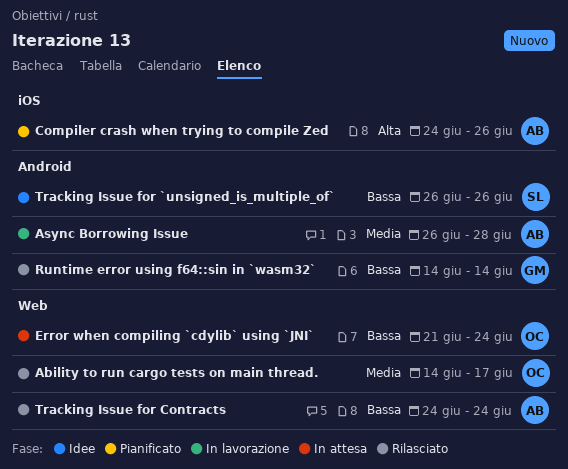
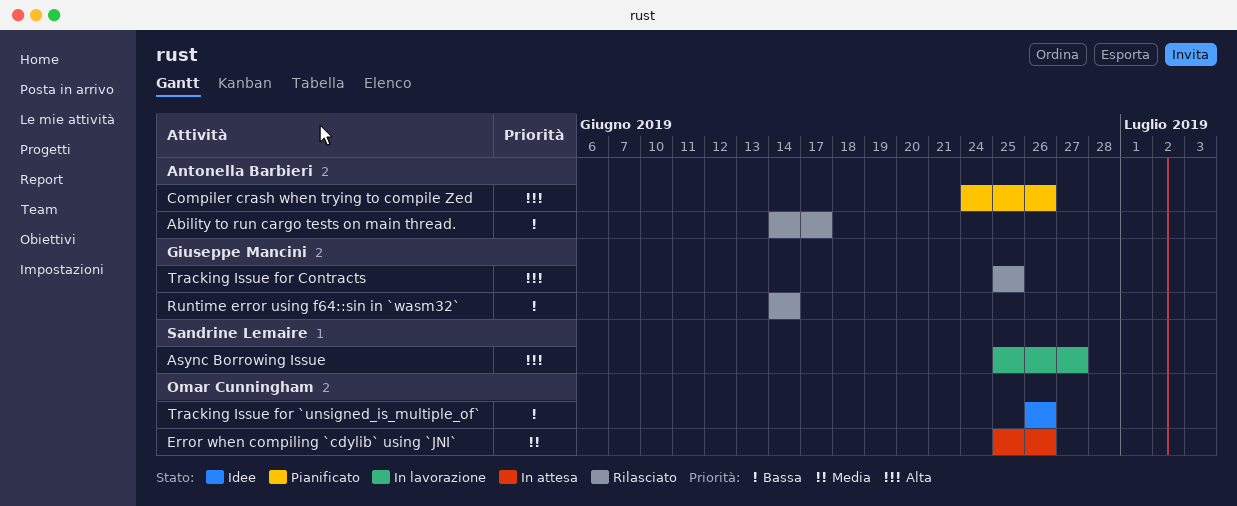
Ability to run cargo tests on main thread., owner: Omar Cunningham -> Antonella Barbieri
Ability to run cargo tests on main thread., priority: Media -> Bassa
Async Borrowing Issue, owner: Antonella Barbieri -> Sandrine Lemaire
Async Borrowing Issue, priority: Media -> Alta
Async Borrowing Issue, start: Jun 26 -> Jun 25
Async Borrowing Issue, due: Jun 28 -> Jun 27
Error when compiling `cdylib` using `JNI`, priority: Bassa -> Media
Error when compiling `cdylib` using `JNI`, start: Jun 21 -> Jun 25
Error when compiling `cdylib` using `JNI`, due: Jun 24 -> Jun 26
Tracking Issue for `unsigned_is_multiple_of`, owner: Sandrine Lemaire -> Omar Cunningham
Tracking Issue for Contracts, owner: Antonella Barbieri -> Giuseppe Mancini
Tracking Issue for Contracts, priority: Bassa -> Alta
Tracking Issue for Contracts, start: Jun 24 -> Jun 25
Tracking Issue for Contracts, due: Jun 24 -> Jun 25

